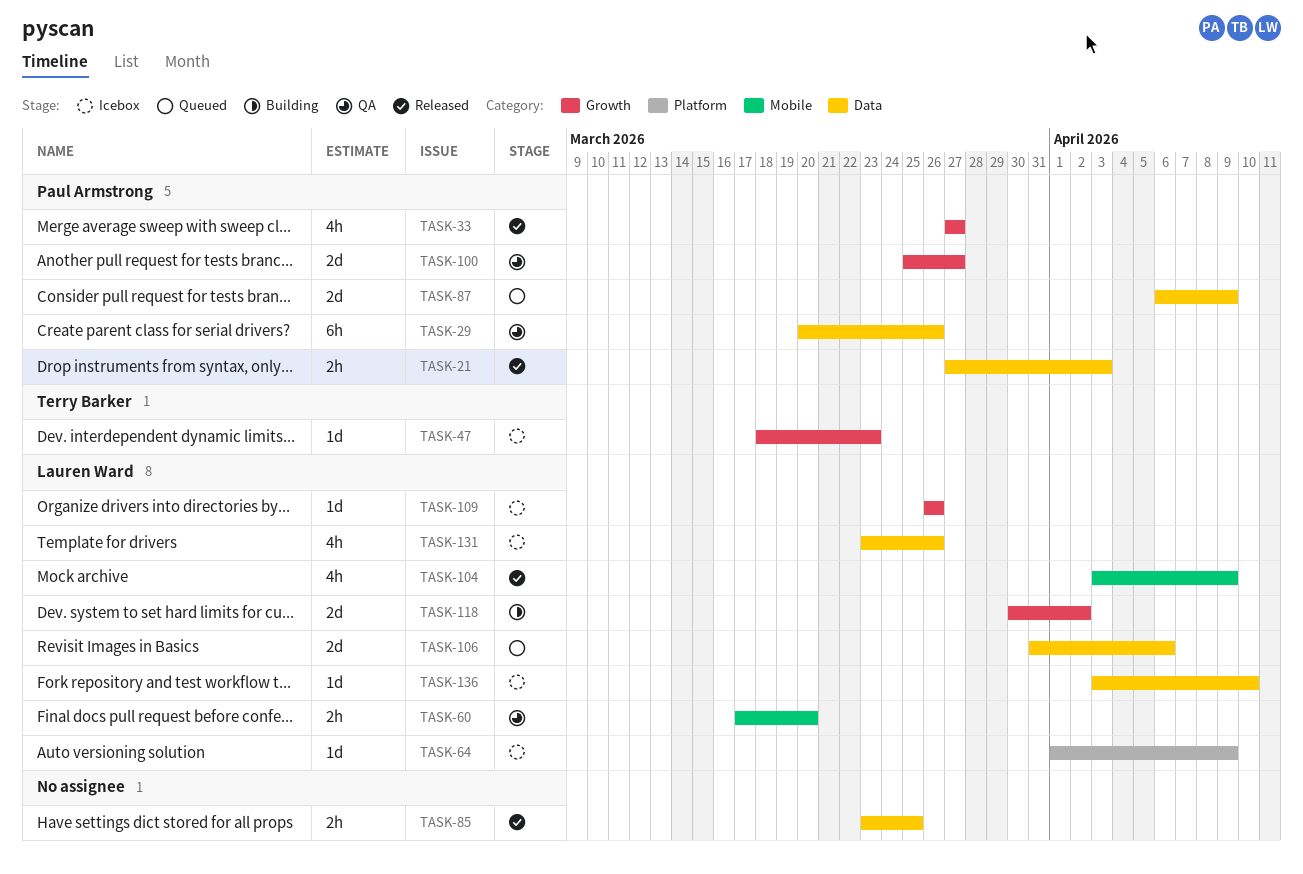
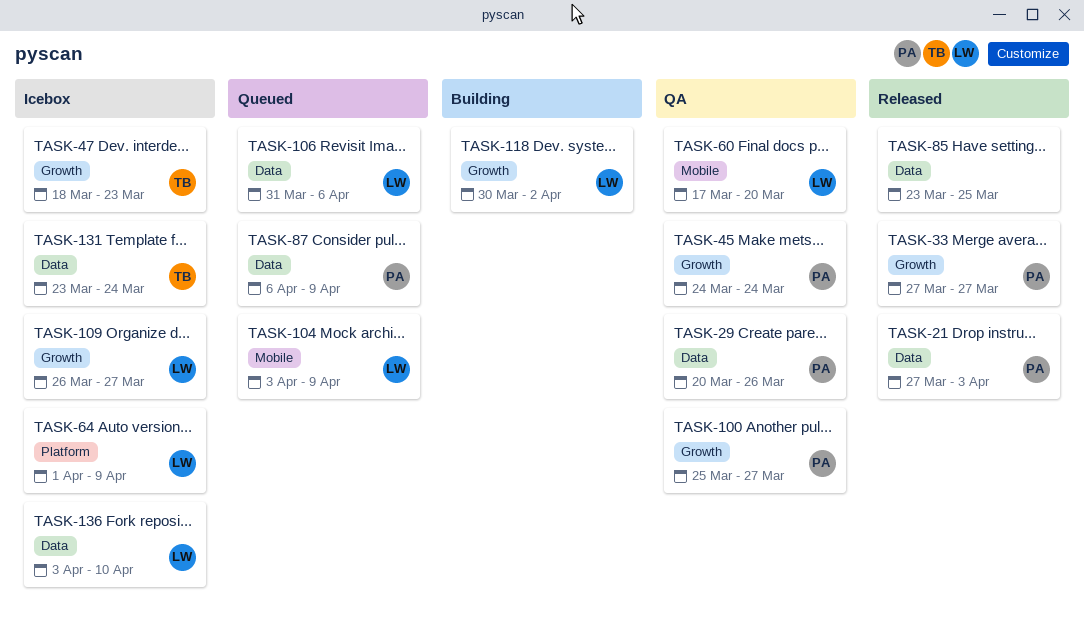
TASK-45: none -> present
TASK-104, status: Released -> Queued
TASK-109, due: Mar 26 -> Mar 27
TASK-131, owner: Lauren Ward -> Terry Barker
TASK-131, due: Mar 26 -> Mar 24

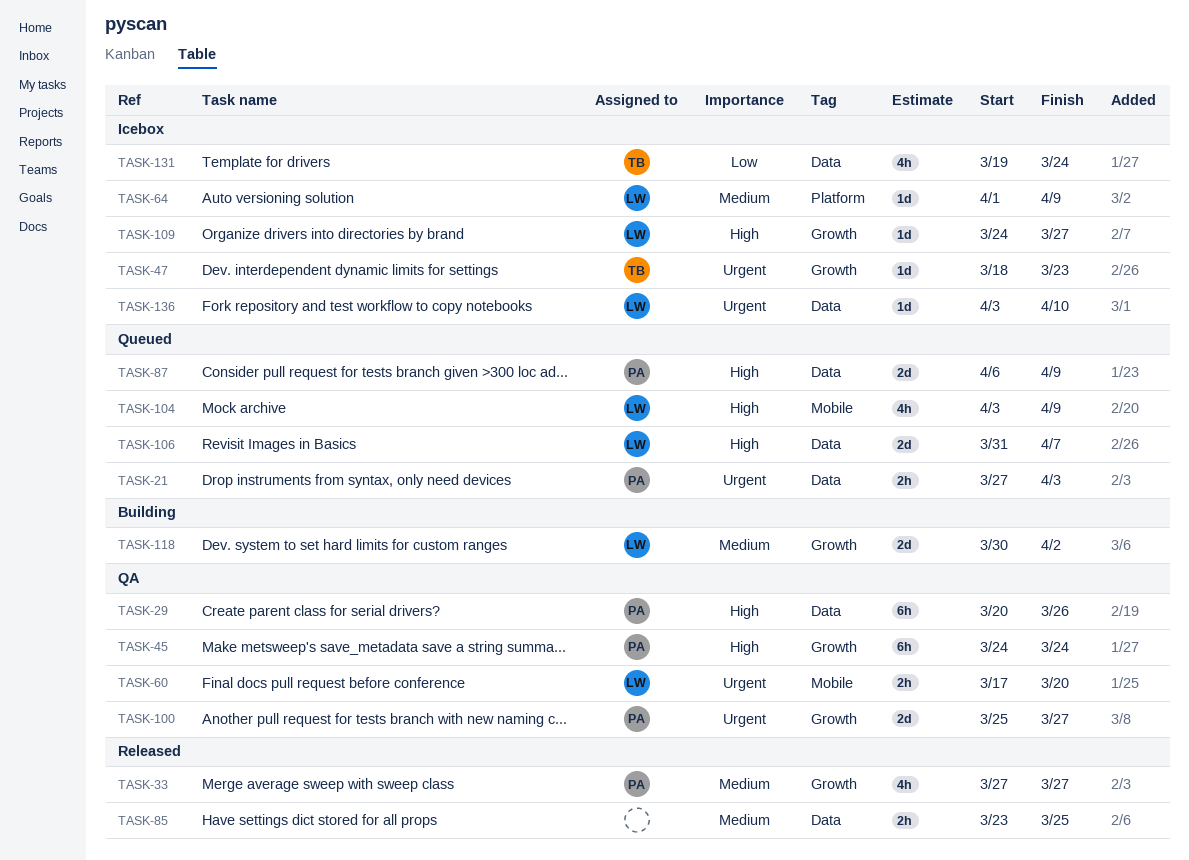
TASK-21, status: Released -> Queued
TASK-106, due: Apr 6 -> Apr 7
TASK-109, start: Mar 26 -> Mar 24
TASK-131, start: Mar 23 -> Mar 19

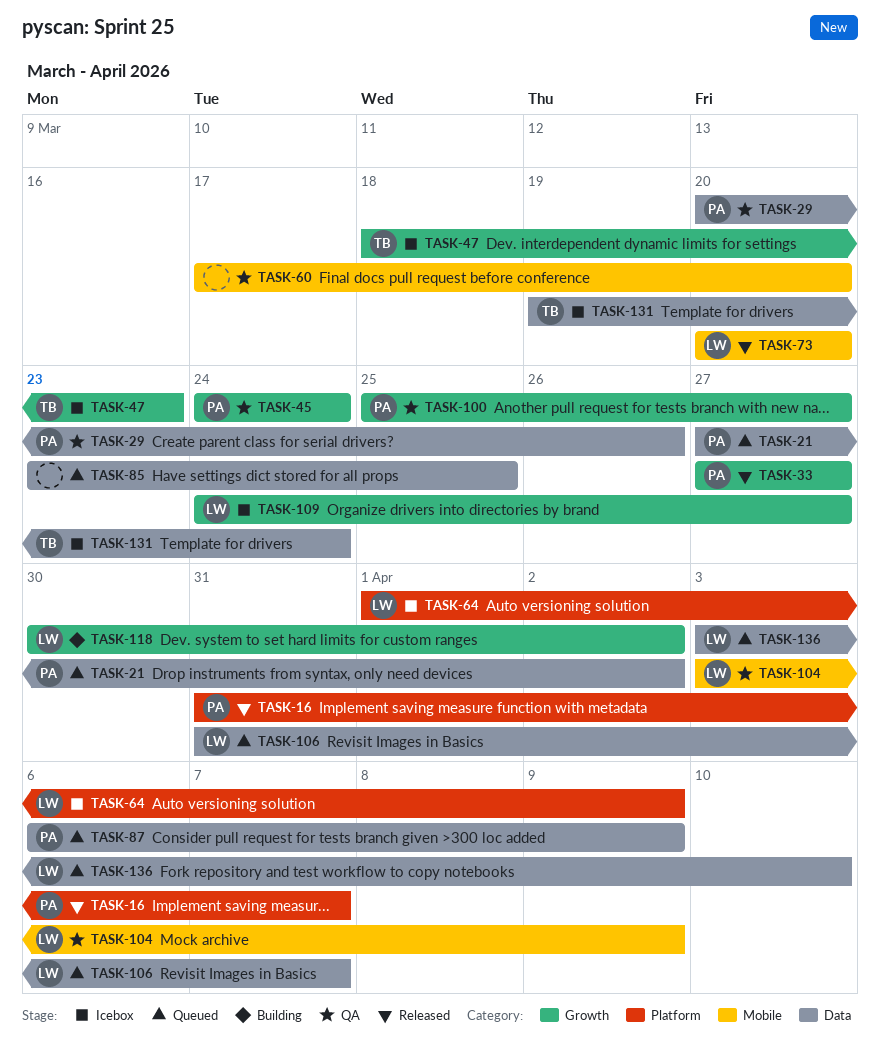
TASK-16: none -> present
TASK-21, due: Apr 3 -> Apr 2
TASK-60, owner: LW -> none
TASK-73: none -> present
TASK-85, status: Released -> Queued
TASK-104, status: Queued -> QA
TASK-136, status: Icebox -> Queued

